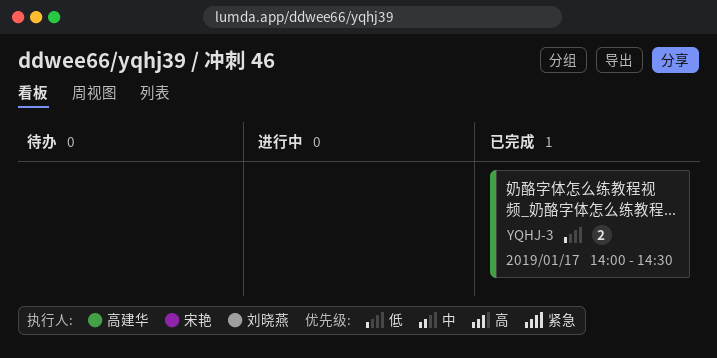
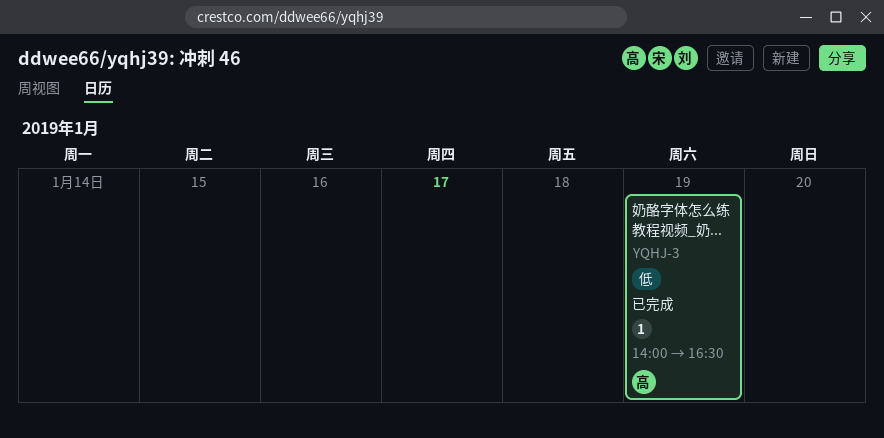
YQHJ-3, estimate: 2 -> 1
YQHJ-3, day: Jan 17 -> Jan 19
YQHJ-3, ends: 14:30 -> 16:30

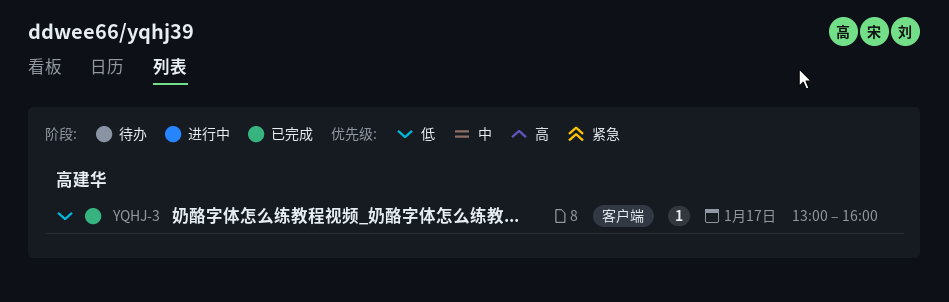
YQHJ-3, day: Jan 19 -> Jan 17
YQHJ-3, begins: 14:00 -> 13:00
YQHJ-3, ends: 16:30 -> 16:00

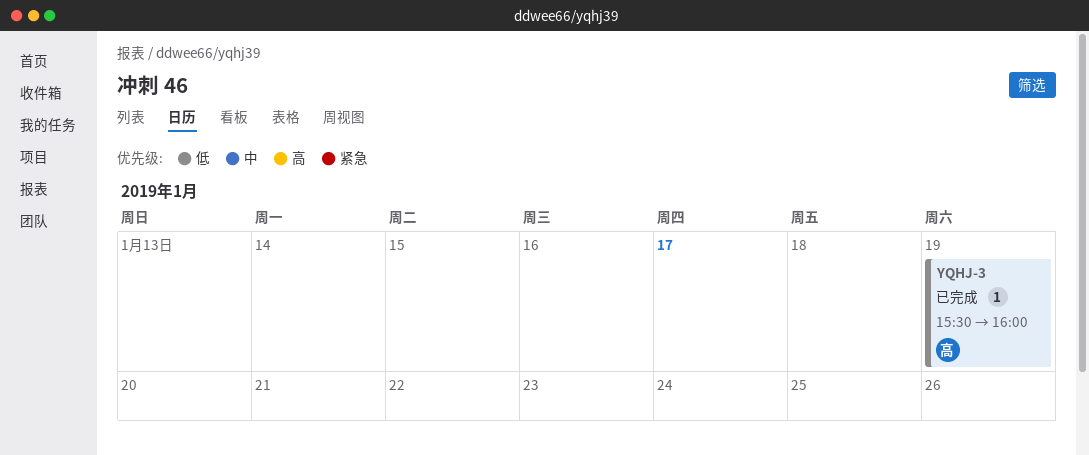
YQHJ-3, day: Jan 17 -> Jan 19
YQHJ-3, begins: 13:00 -> 15:30

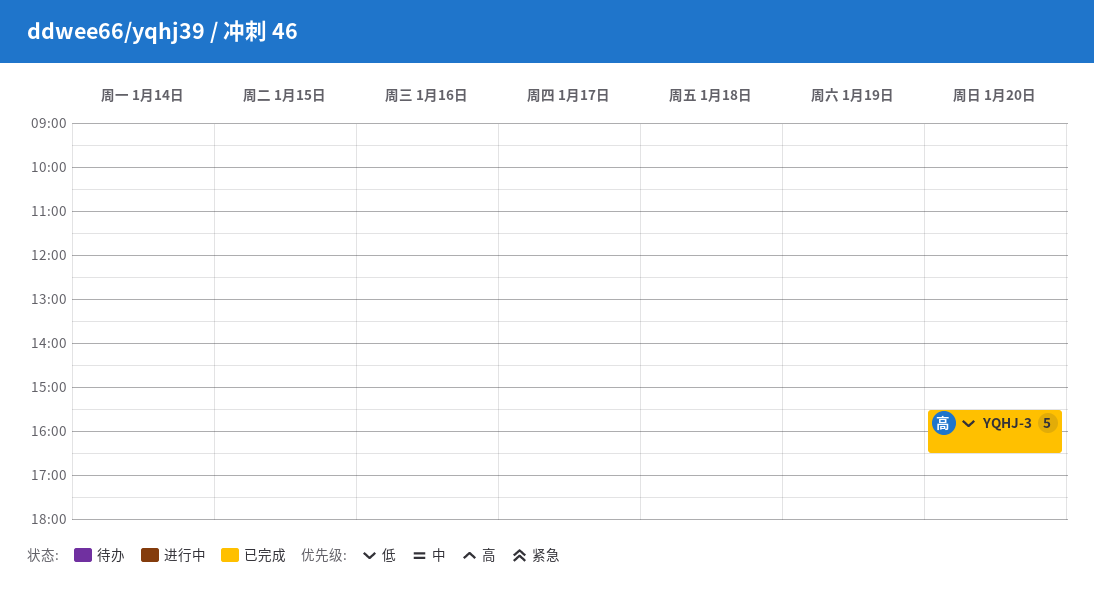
YQHJ-3, estimate: 1 -> 5
YQHJ-3, day: Jan 19 -> Jan 20
YQHJ-3, ends: 16:00 -> 16:30

